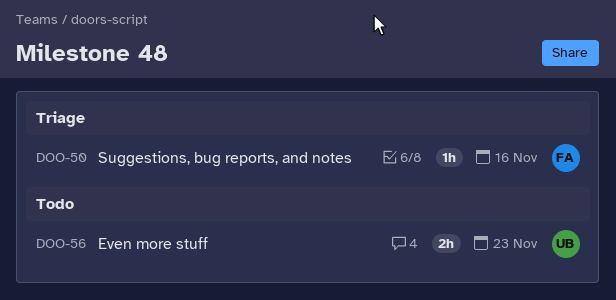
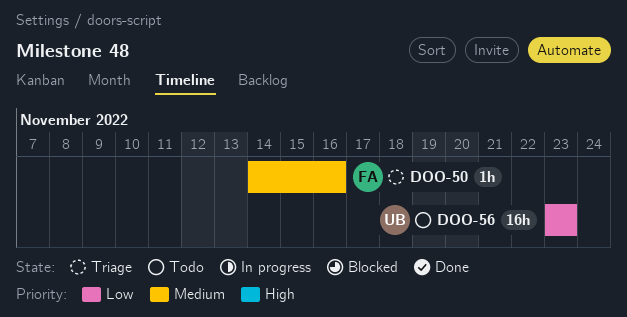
DOO-56, estimate: 2h -> 16h

